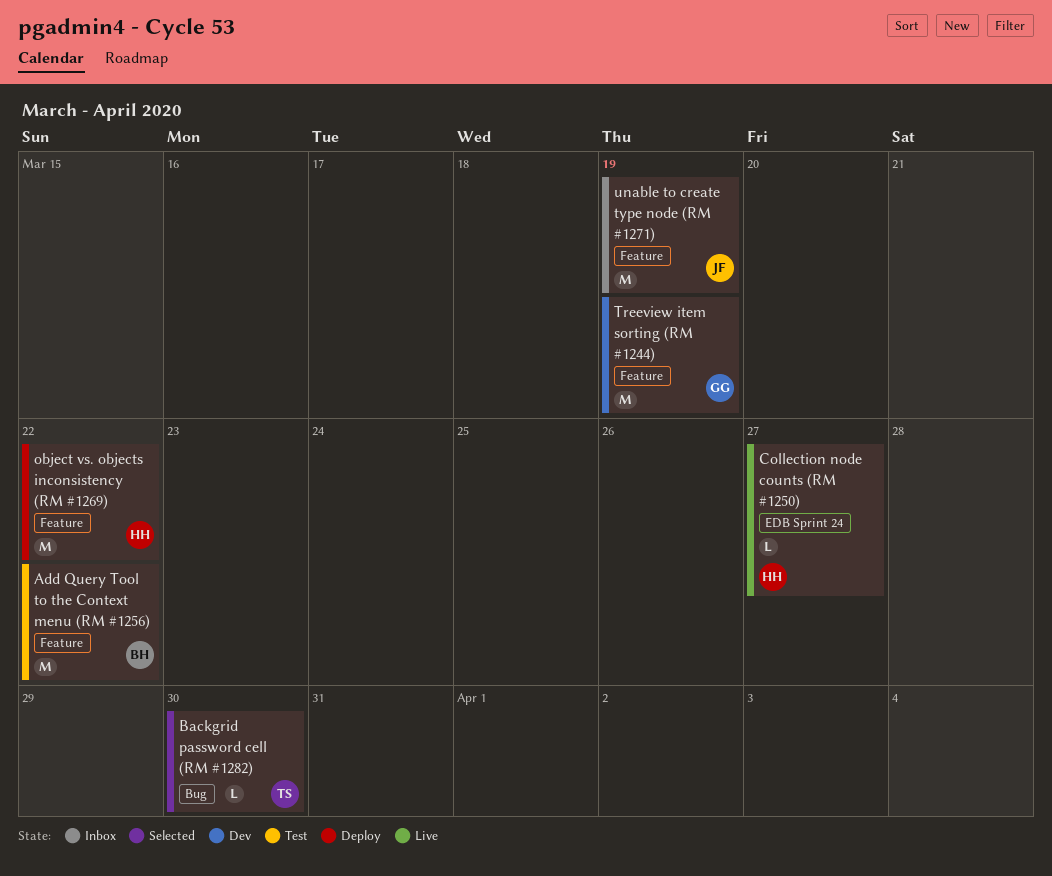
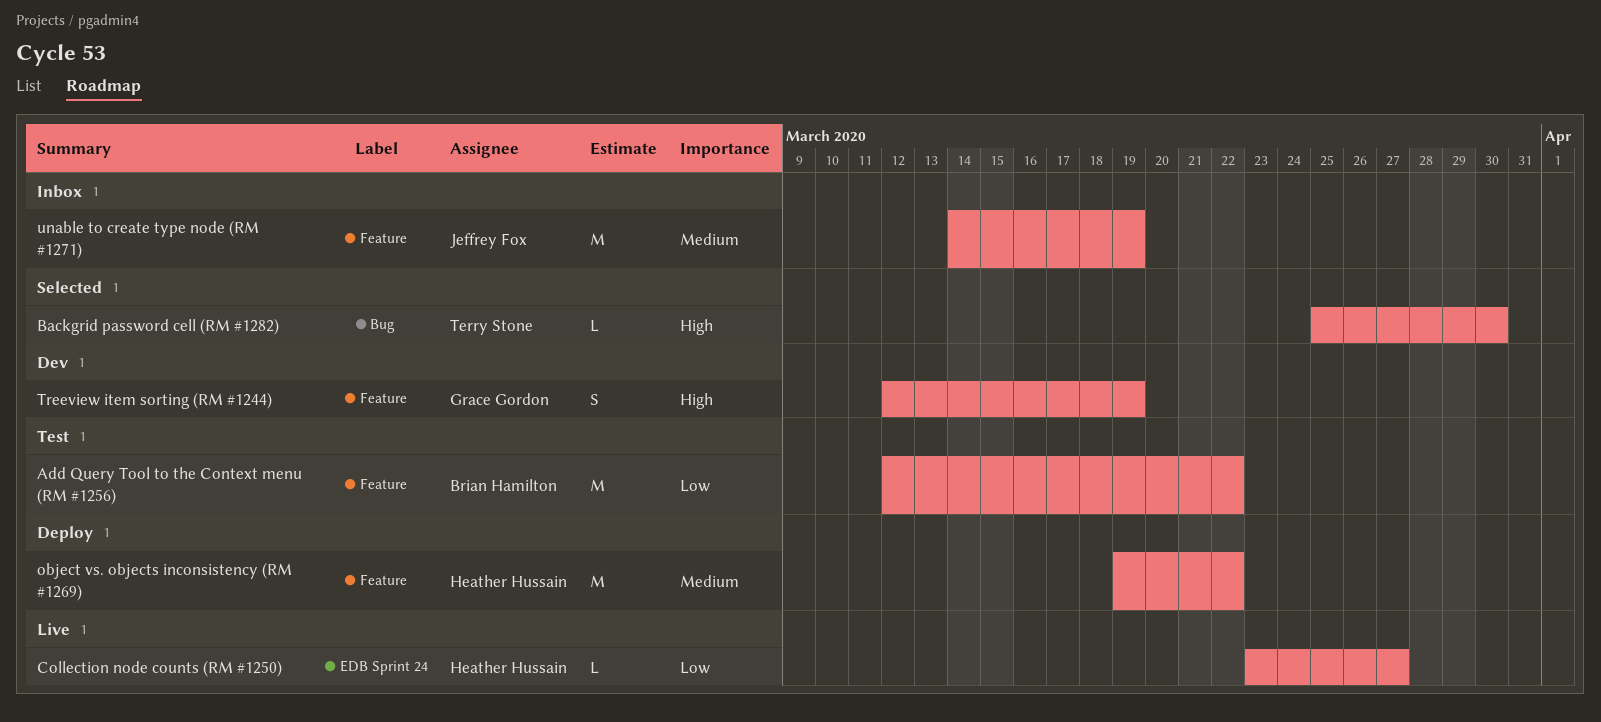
Treeview item sorting (RM #1244), estimate: M -> S

